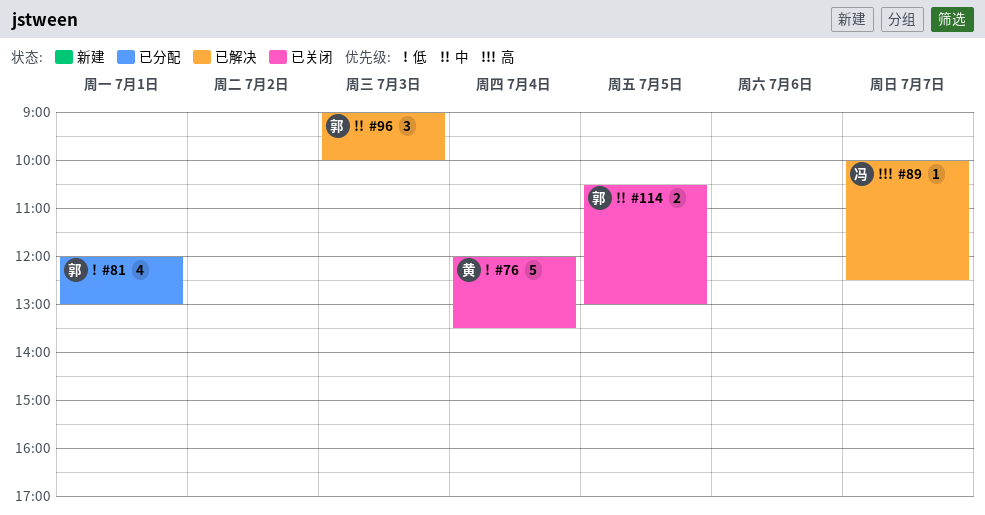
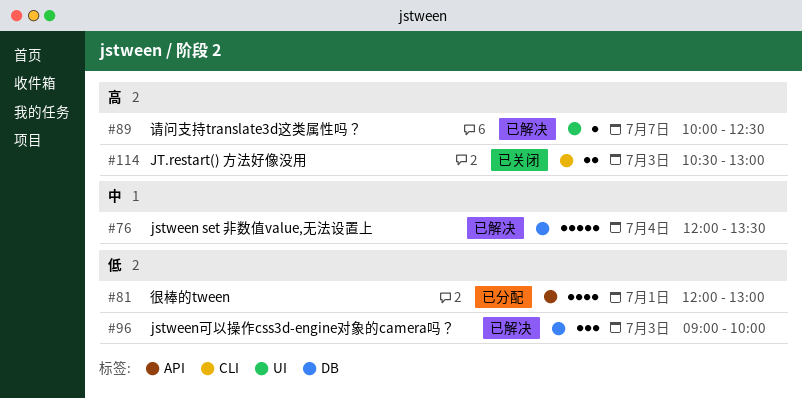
#76, status: 已关闭 -> 已解决
#76, priority: 低 -> 中
#96, priority: 中 -> 低
#114, priority: 中 -> 高
#114, day: Jul 5 -> Jul 3

